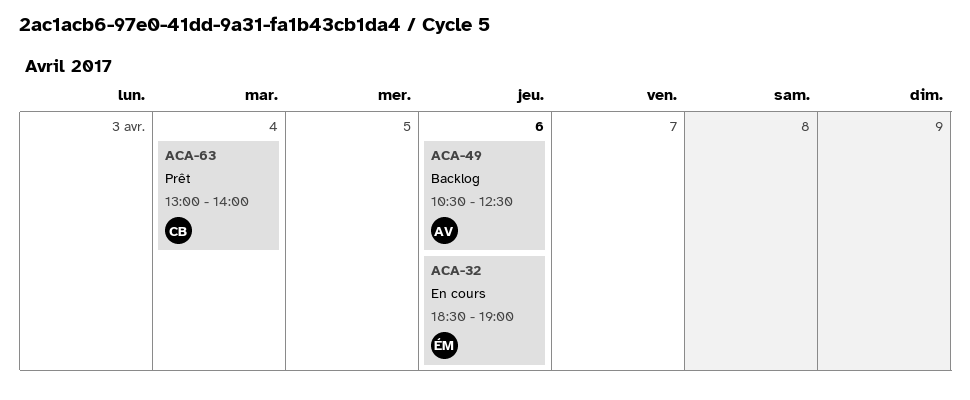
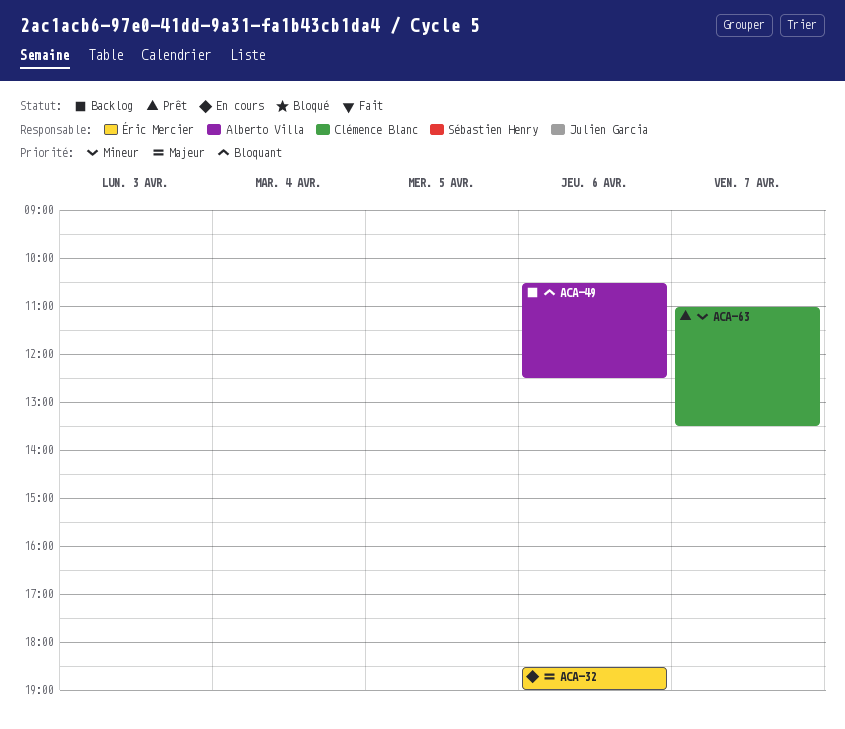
ACA-63, day: Apr 4 -> Apr 7
ACA-63, begins: 13:00 -> 11:00
ACA-63, ends: 14:00 -> 13:30

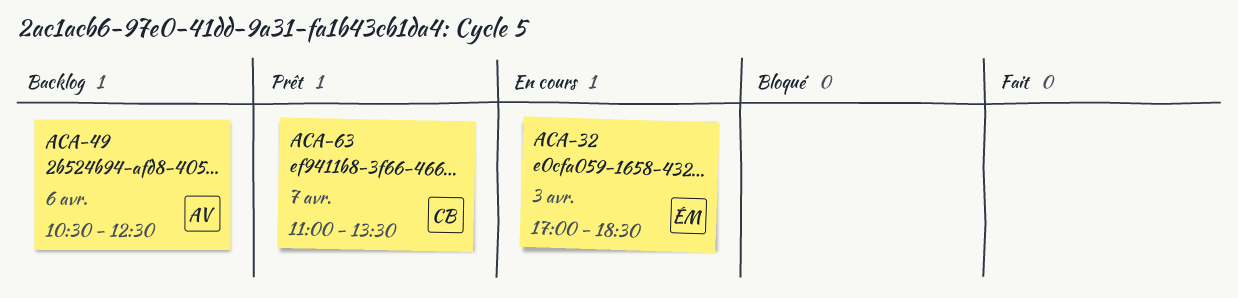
ACA-32, day: Apr 6 -> Apr 3
ACA-32, begins: 18:30 -> 17:00
ACA-32, ends: 19:00 -> 18:30

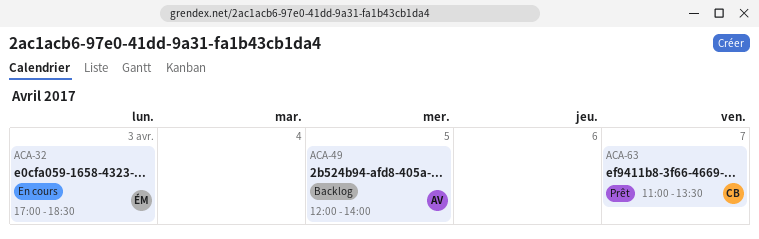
ACA-49, day: Apr 6 -> Apr 5
ACA-49, begins: 10:30 -> 12:00
ACA-49, ends: 12:30 -> 14:00

